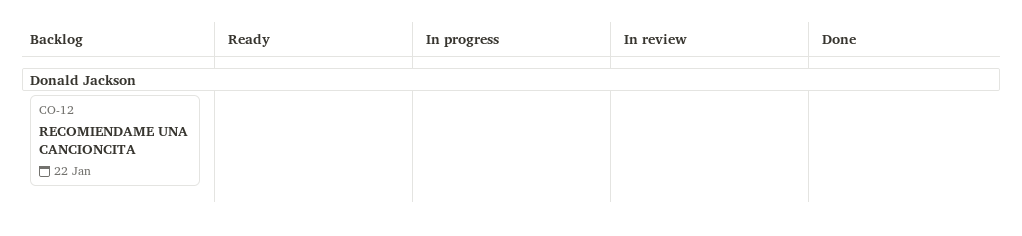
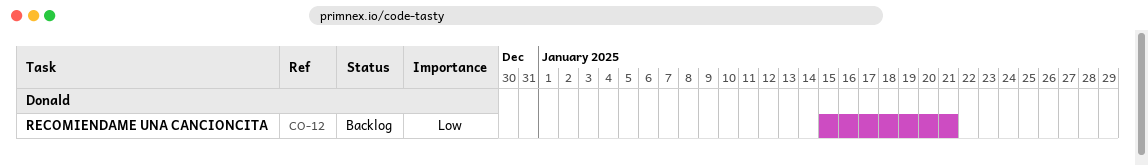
CO-12, due: Jan 22 -> Jan 21

